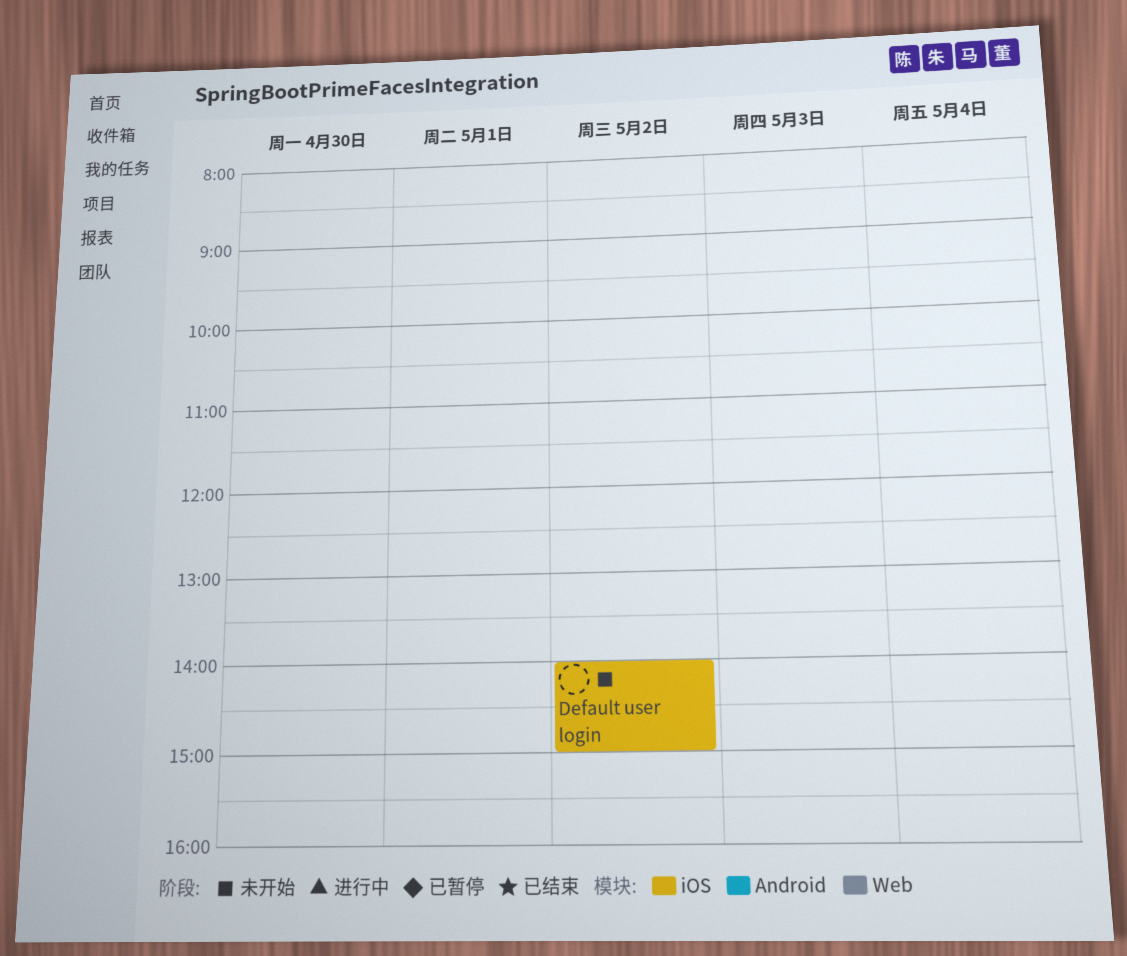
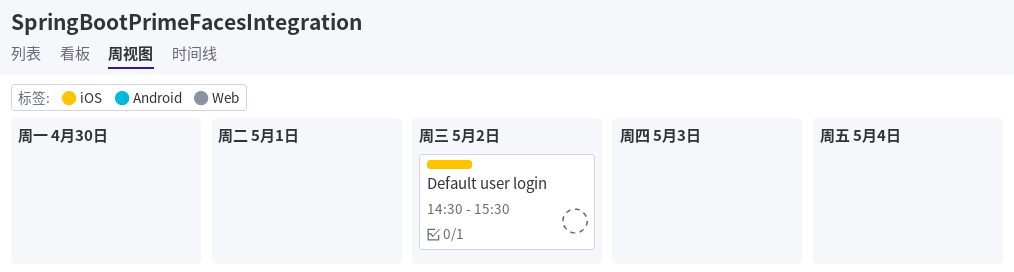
Default user login, begins: 14:00 -> 14:30
Default user login, ends: 15:00 -> 15:30

